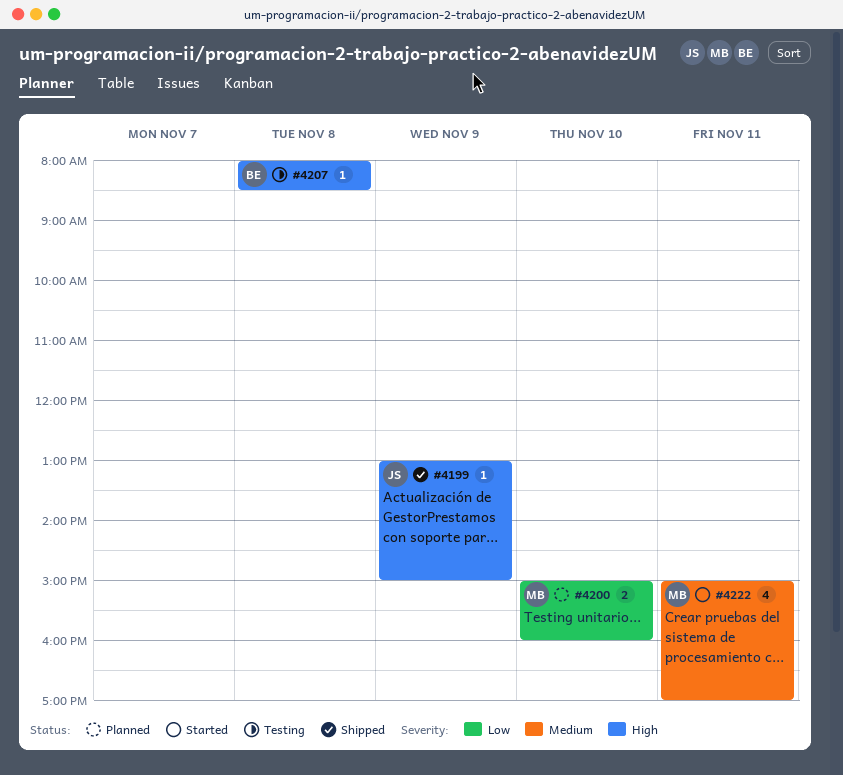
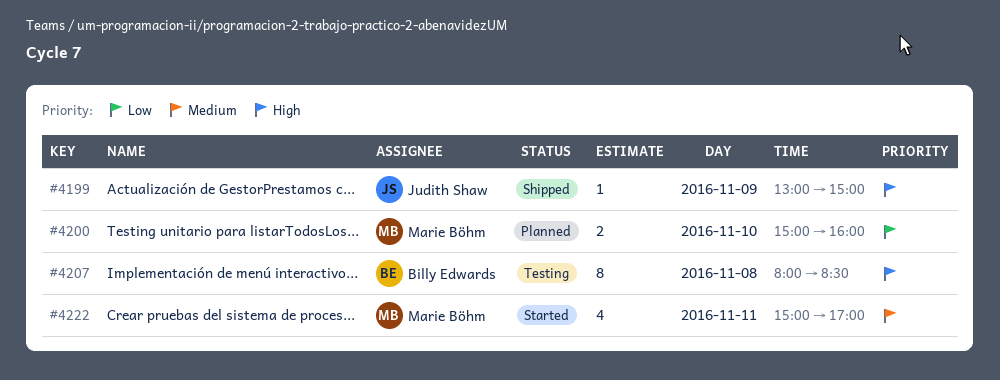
#4207, estimate: 1 -> 8

